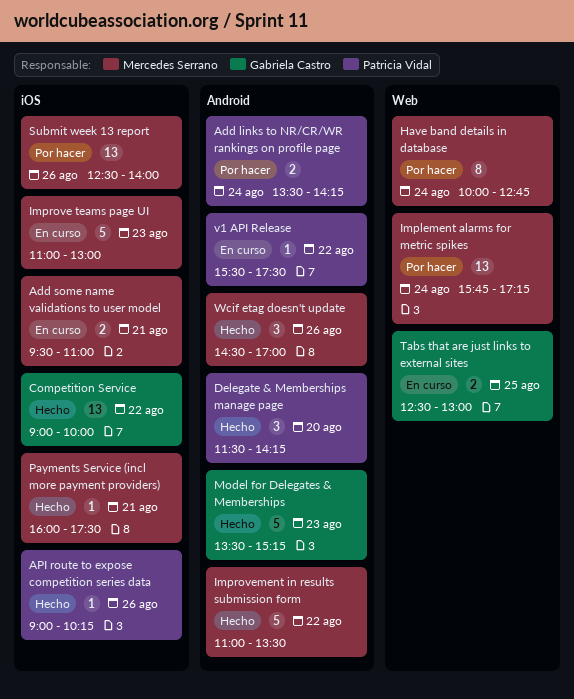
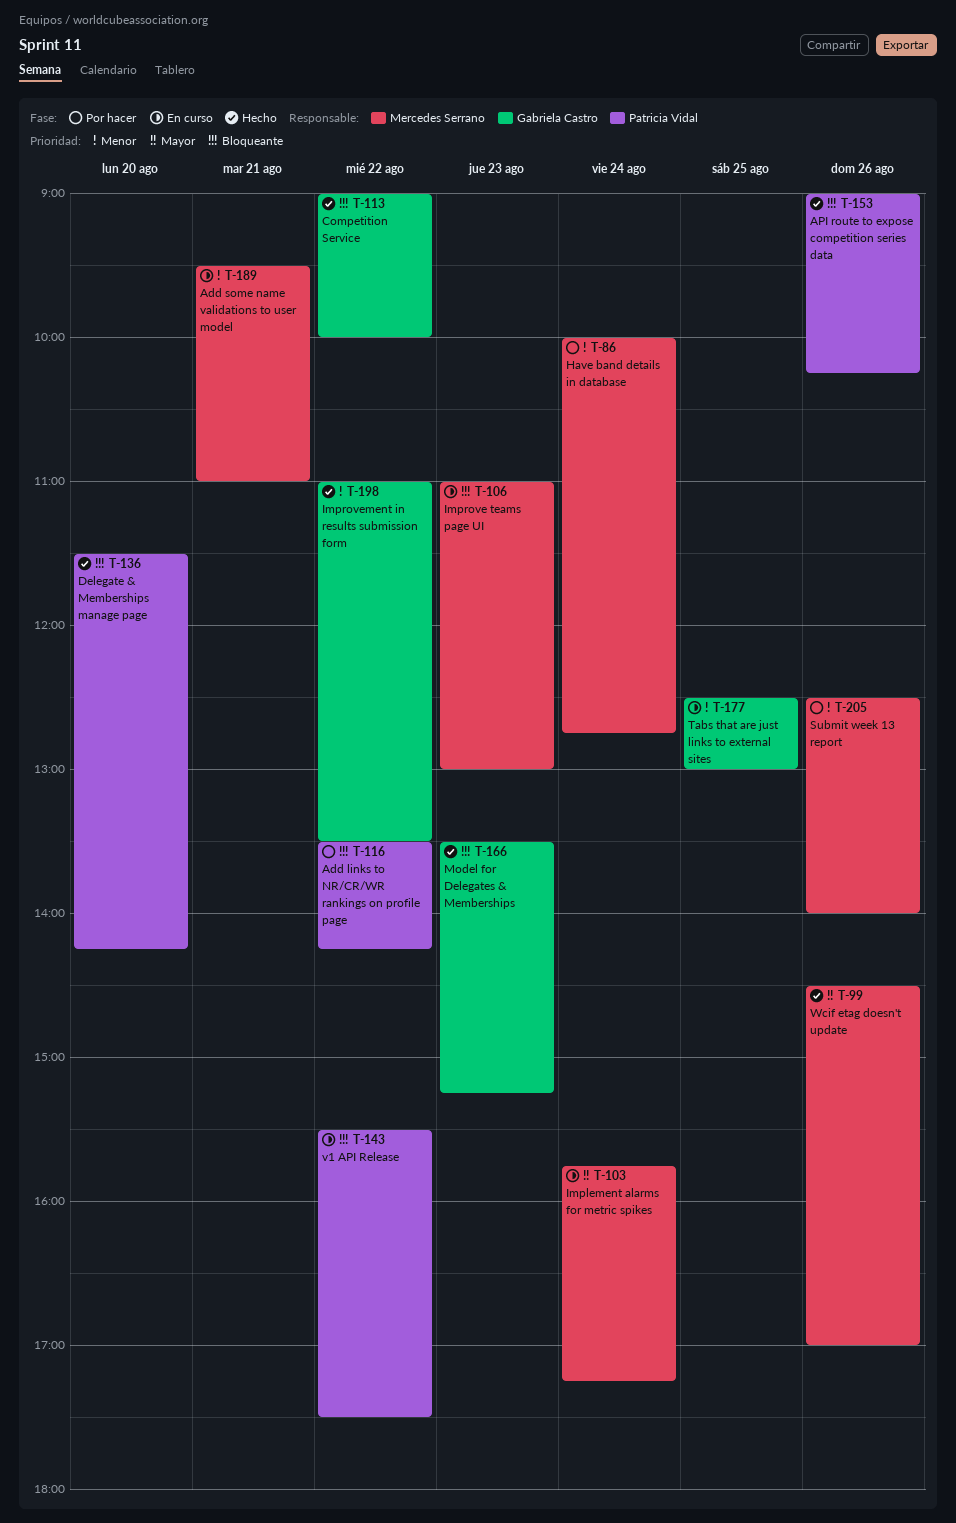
Add links to NR/CR/WR rankings on profile page, day: Aug 24 -> Aug 22
Implement alarms for metric spikes, status: Por hacer -> En curso
Improvement in results submission form, owner: Mercedes Serrano -> Gabriela Castro
Payments Service (incl more payment providers): present -> none

